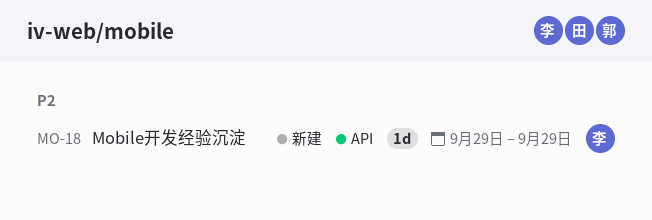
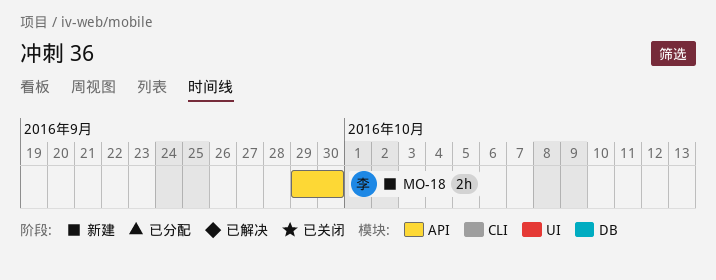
MO-18, estimate: 1d -> 2h
MO-18, due: Sep 29 -> Sep 30

